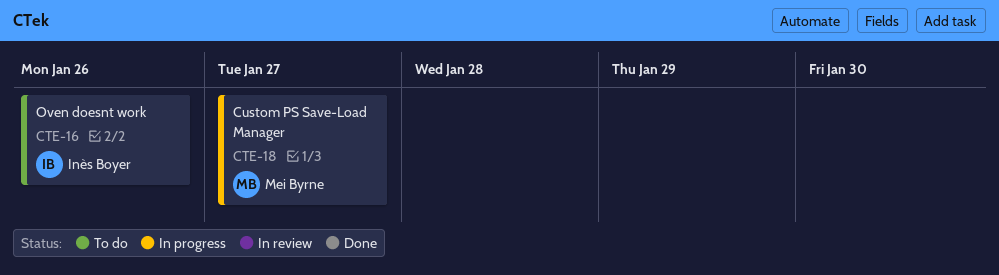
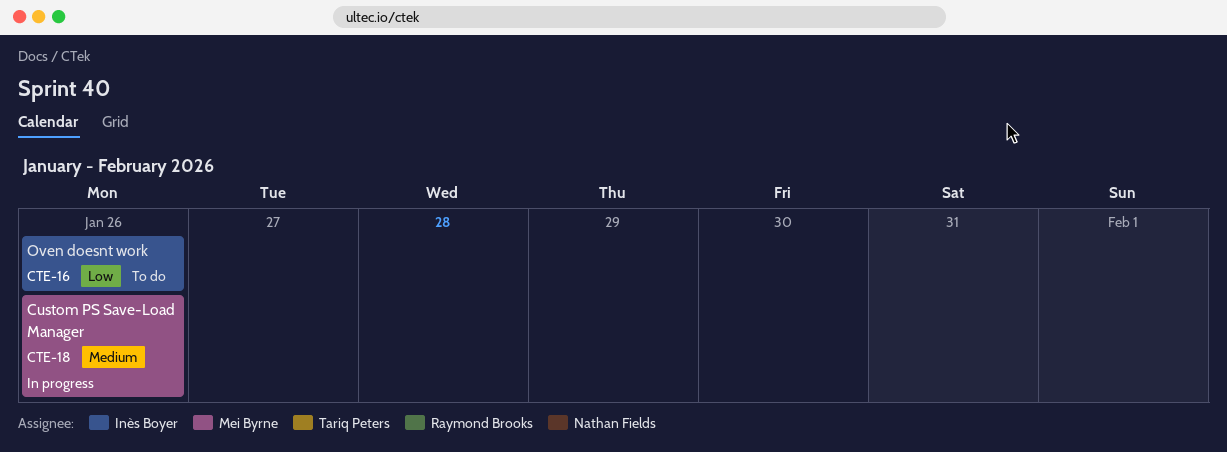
CTE-18, due: Jan 27 -> Jan 26

